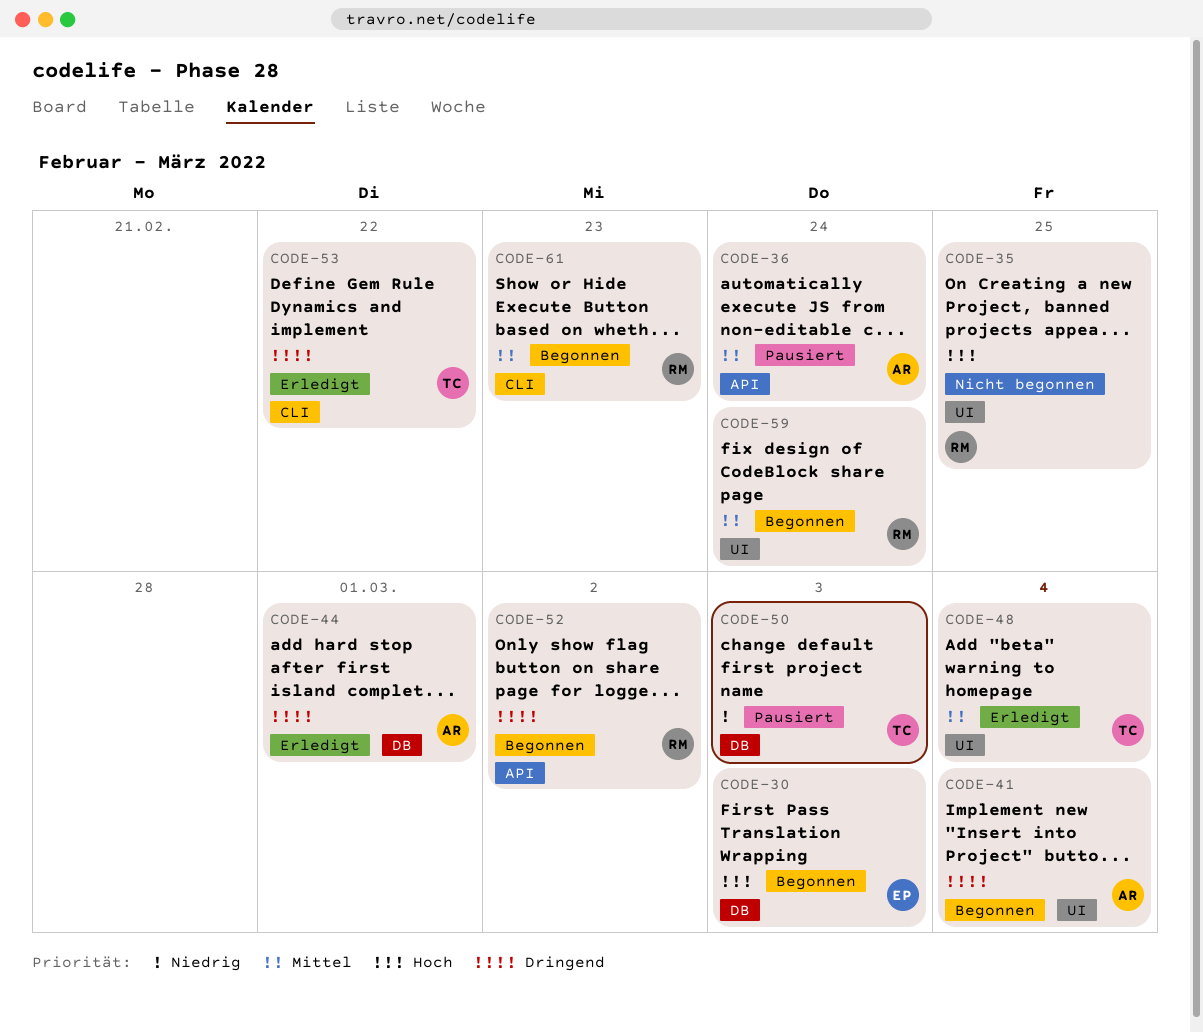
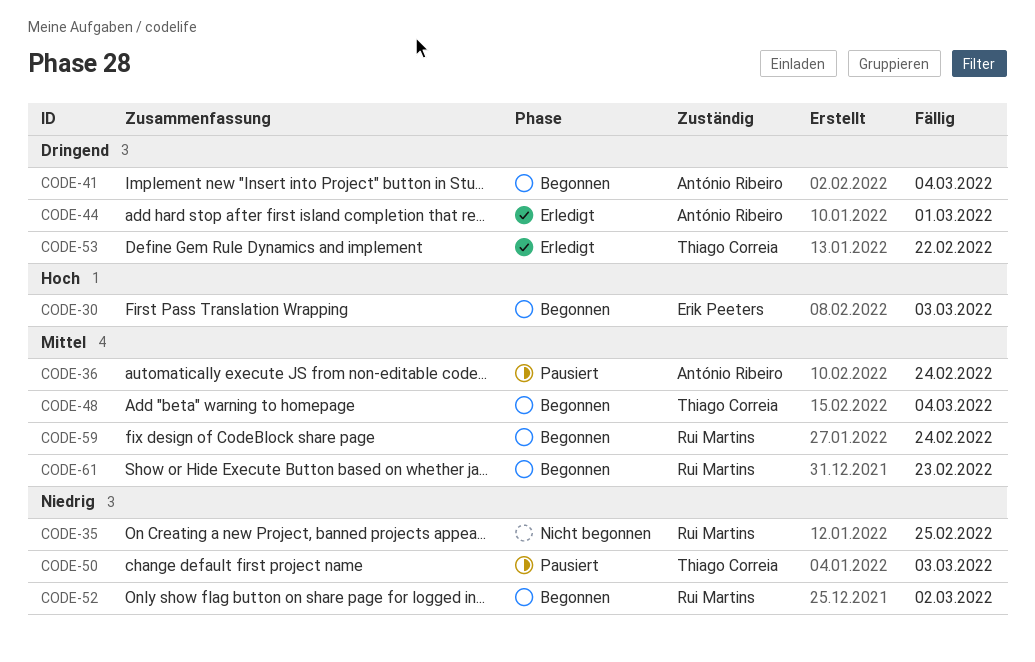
CODE-35, priority: Hoch -> Niedrig
CODE-48, status: Erledigt -> Begonnen
CODE-52, priority: Dringend -> Niedrig

